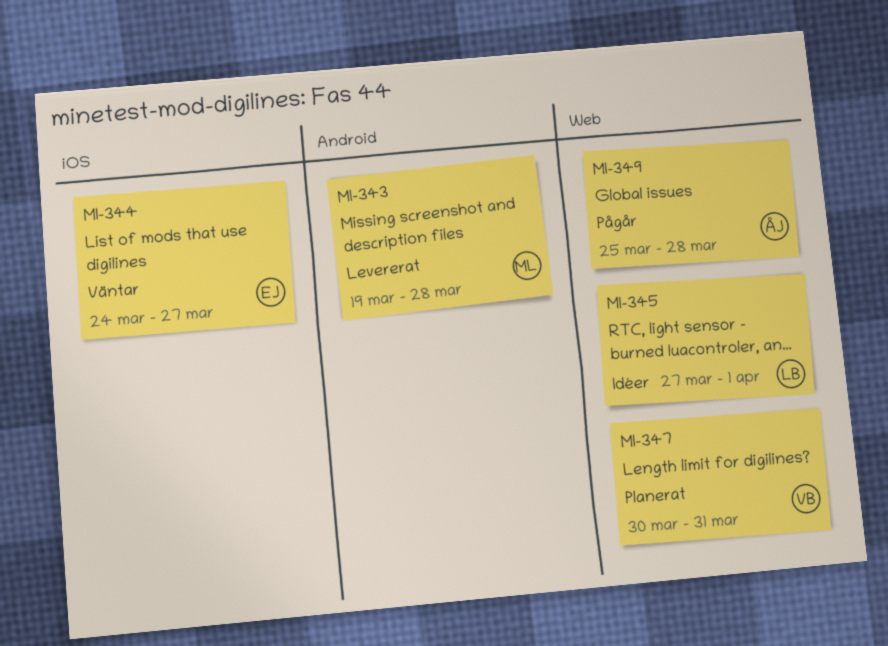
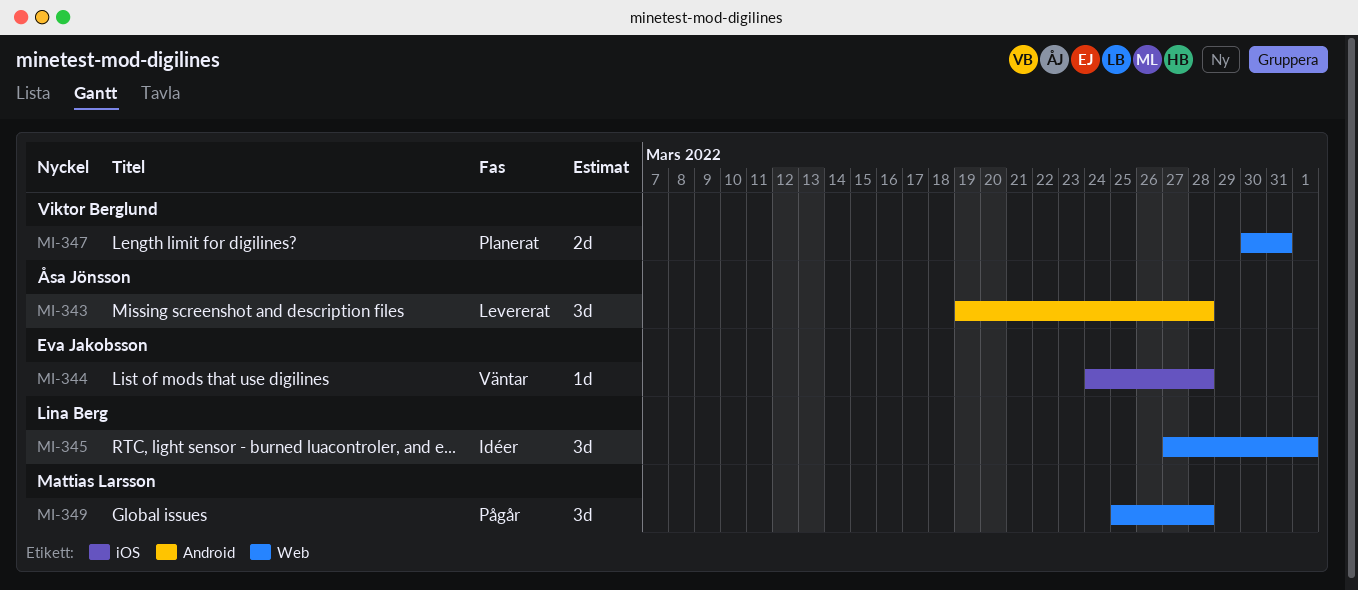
MI-343, owner: Mattias Larsson -> Åsa Jönsson
MI-344, due: Mar 27 -> Mar 28
MI-349, owner: Åsa Jönsson -> Mattias Larsson

